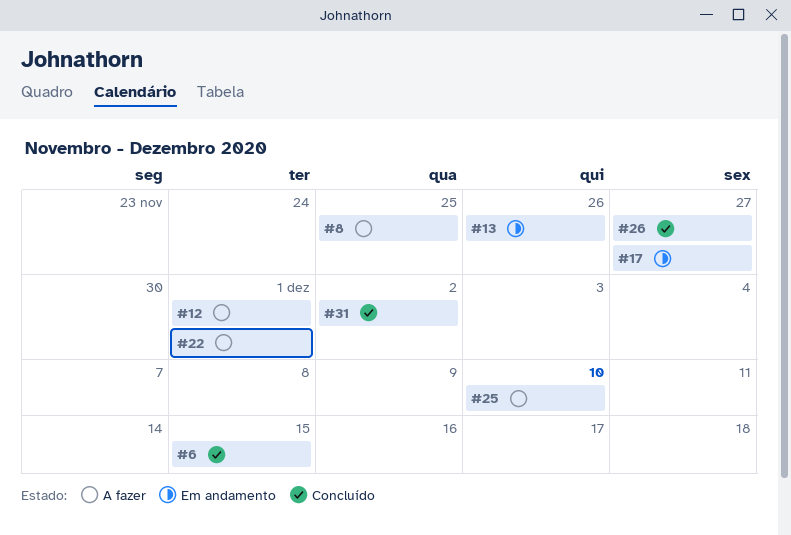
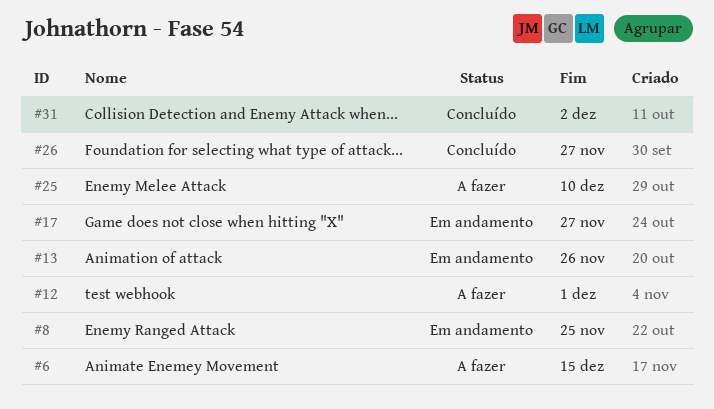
#6, status: Concluído -> A fazer
#8, status: A fazer -> Em andamento
#22: present -> none

